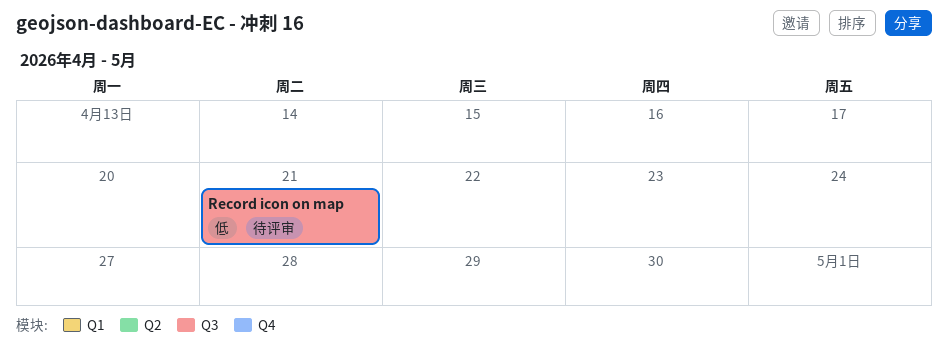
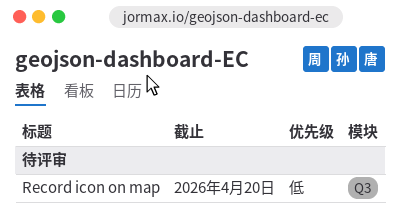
Record icon on map, due: Apr 21 -> Apr 20

